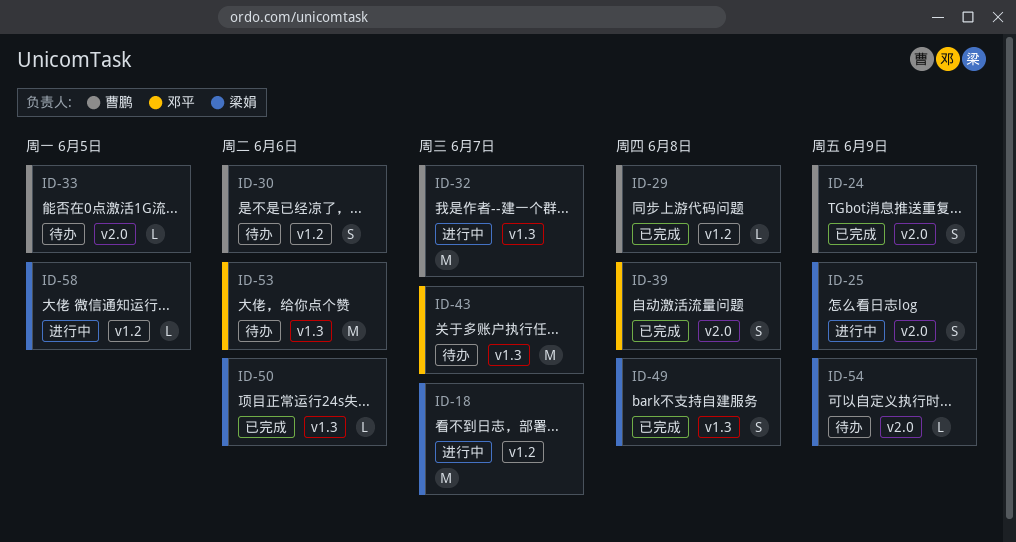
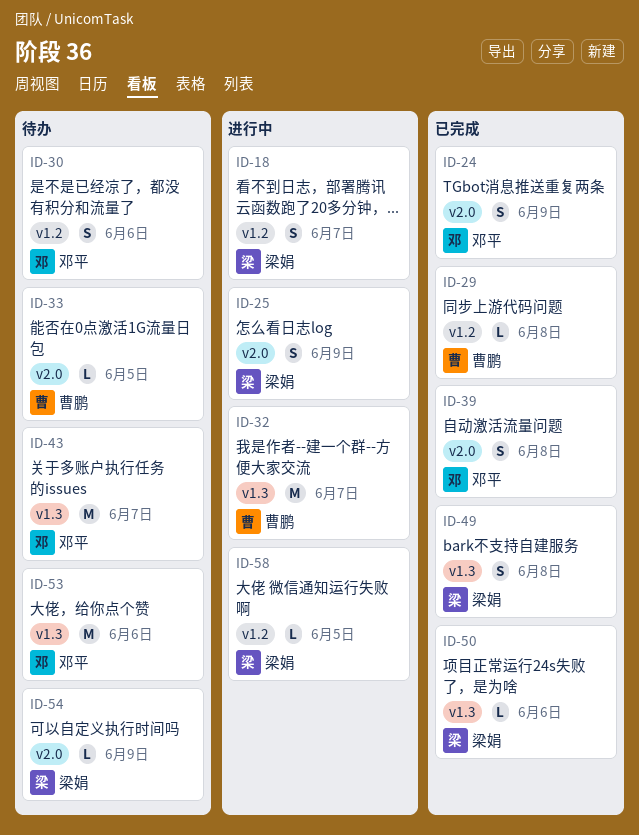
ID-18, estimate: M -> S
ID-24, owner: 曹鹏 -> 邓平
ID-30, owner: 曹鹏 -> 邓平

